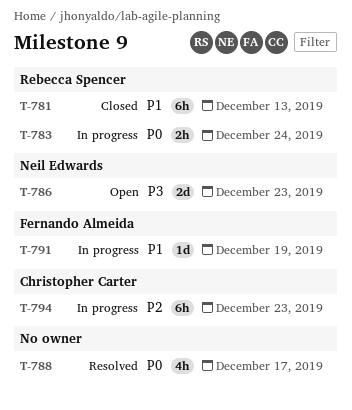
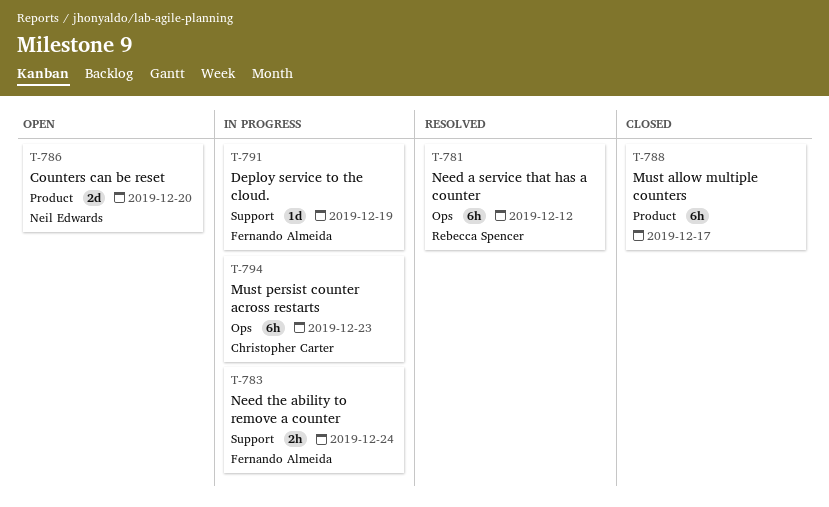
T-781, status: Closed -> Resolved
T-781, due: Dec 13 -> Dec 12
T-783, owner: Rebecca Spencer -> Fernando Almeida
T-786, due: Dec 23 -> Dec 20
T-788, status: Resolved -> Closed
T-788, estimate: 4h -> 6h

